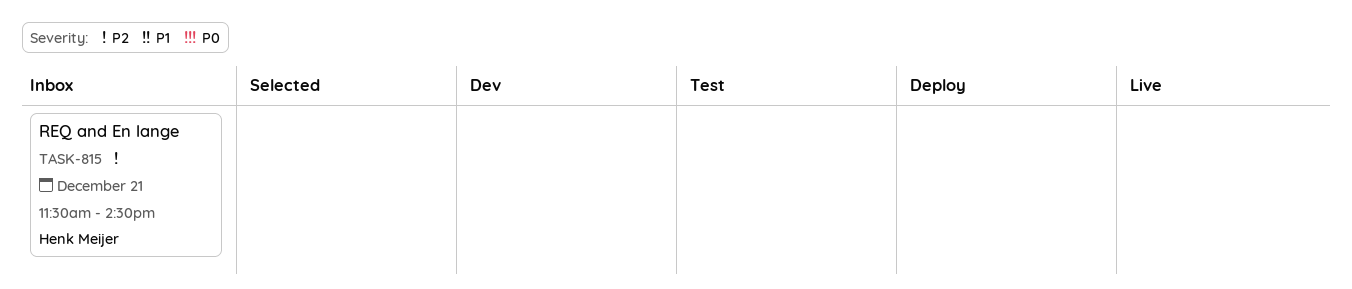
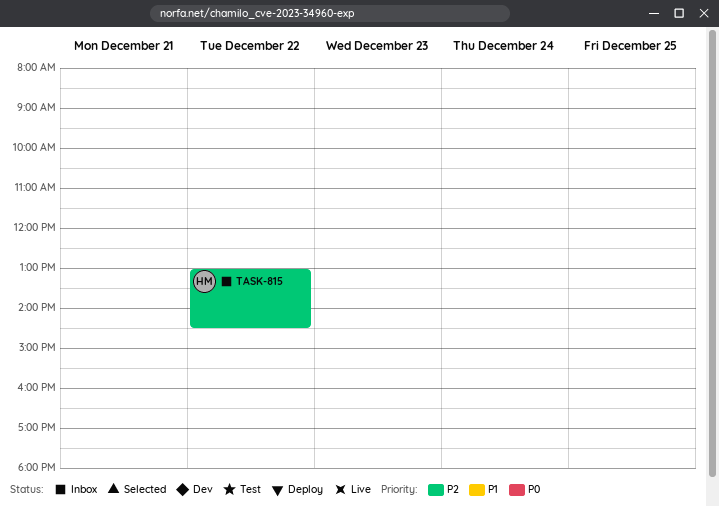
TASK-815, day: Dec 21 -> Dec 22
TASK-815, begins: 11:30 -> 13:00

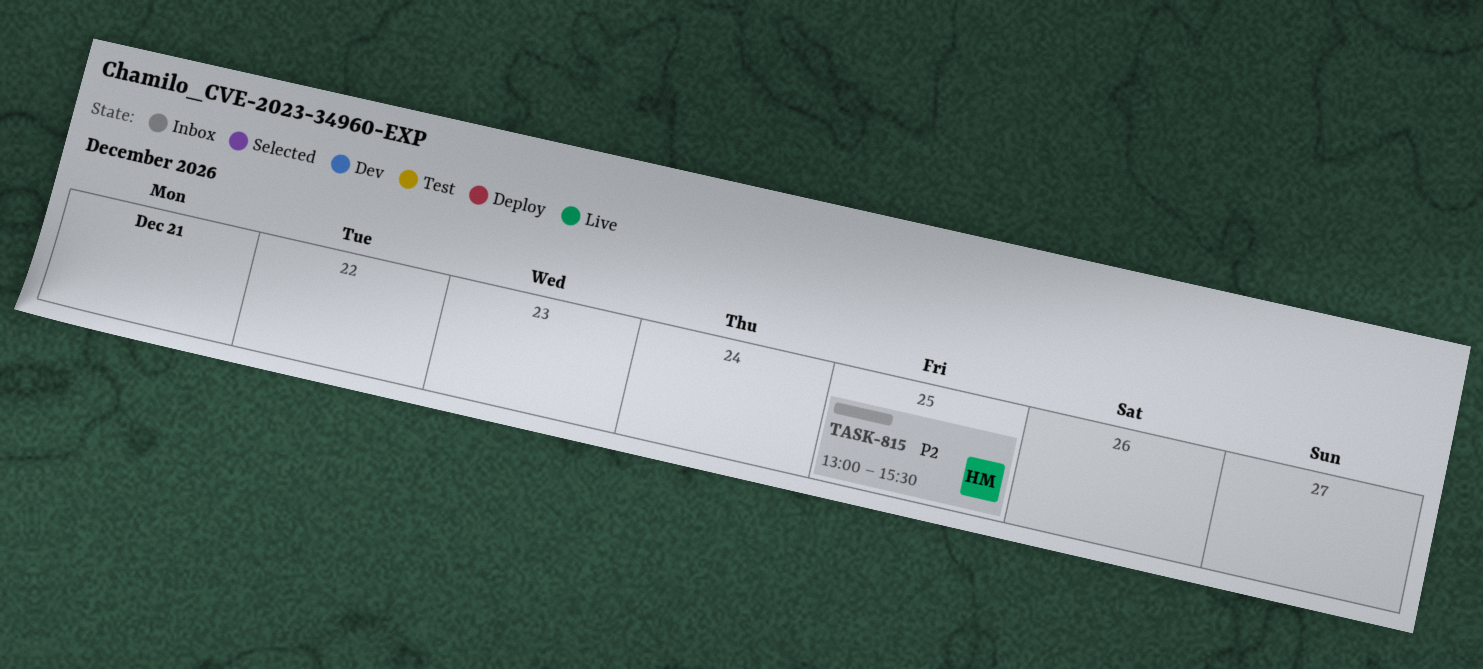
TASK-815, day: Dec 22 -> Dec 25
TASK-815, ends: 14:30 -> 15:30

